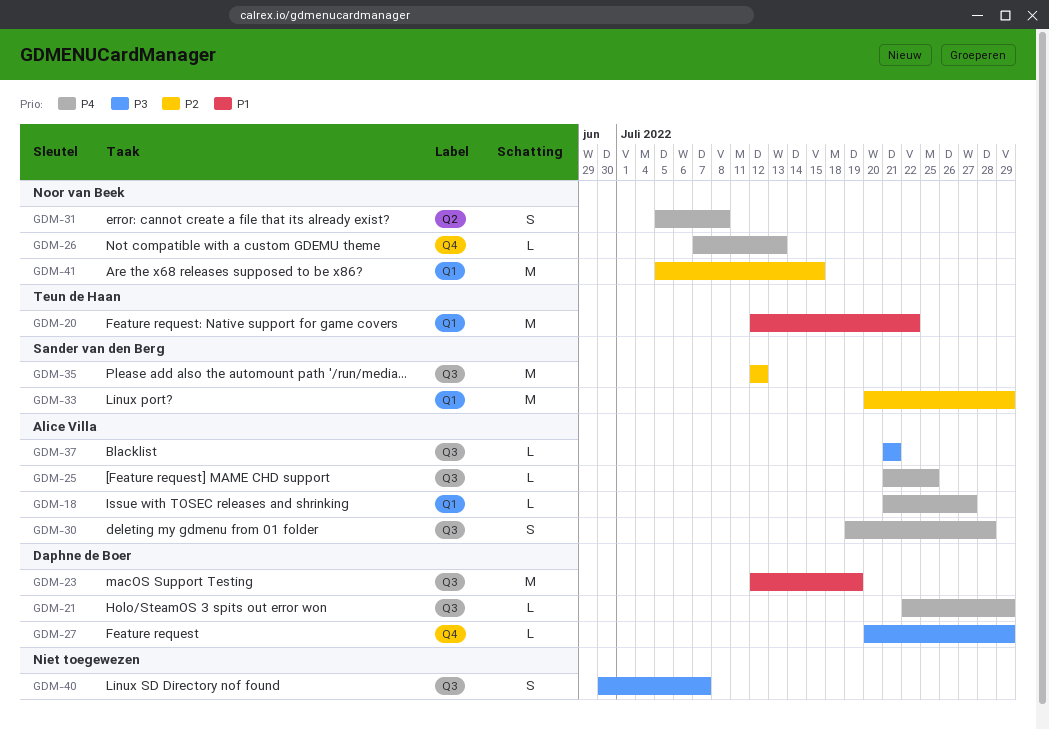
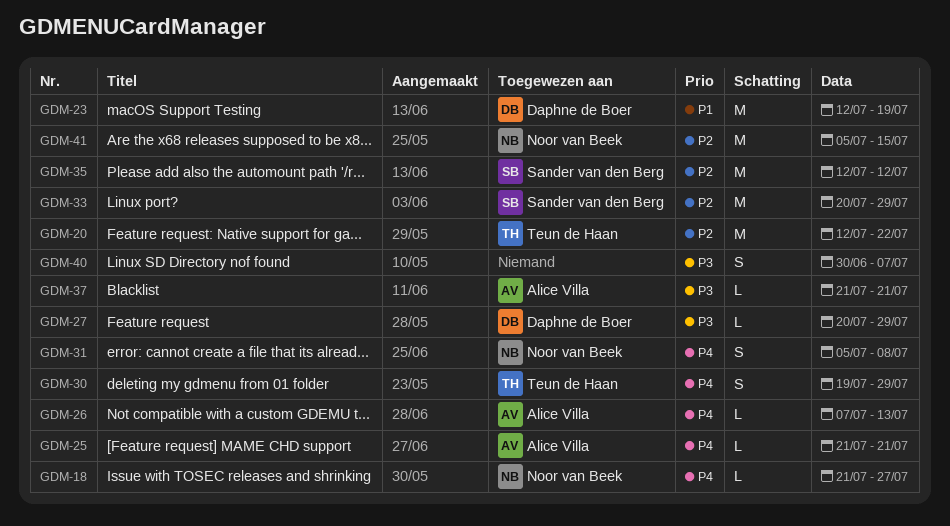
GDM-18, owner: Alice Villa -> Noor van Beek
GDM-20, priority: P1 -> P2
GDM-21: present -> none
GDM-25, due: Jul 25 -> Jul 21
GDM-26, owner: Noor van Beek -> Alice Villa
GDM-30, owner: Alice Villa -> Teun de Haan
GDM-30, due: Jul 28 -> Jul 29

